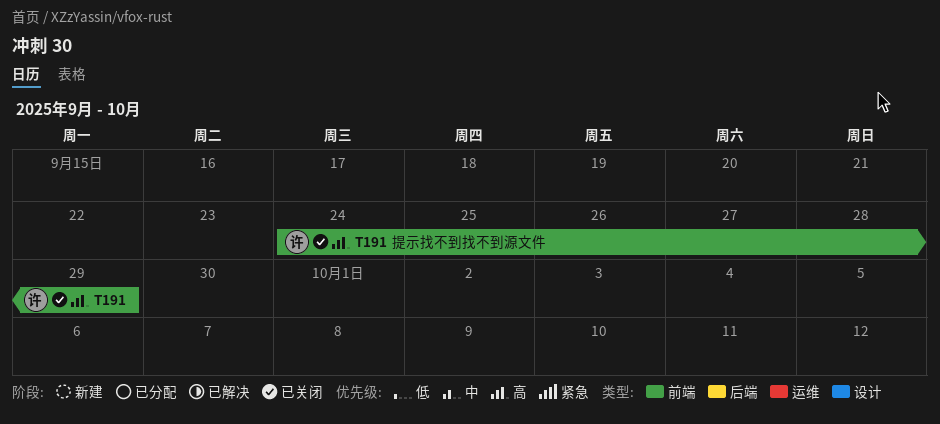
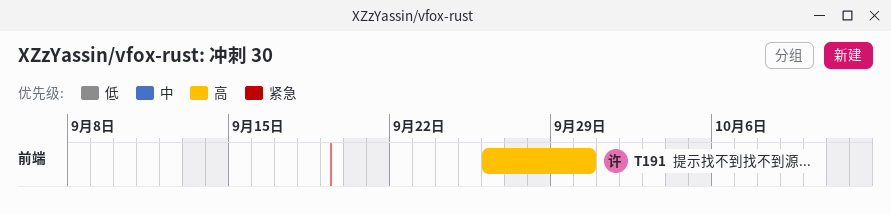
T191, start: Sep 24 -> Sep 26
T191, due: Sep 29 -> Sep 30

